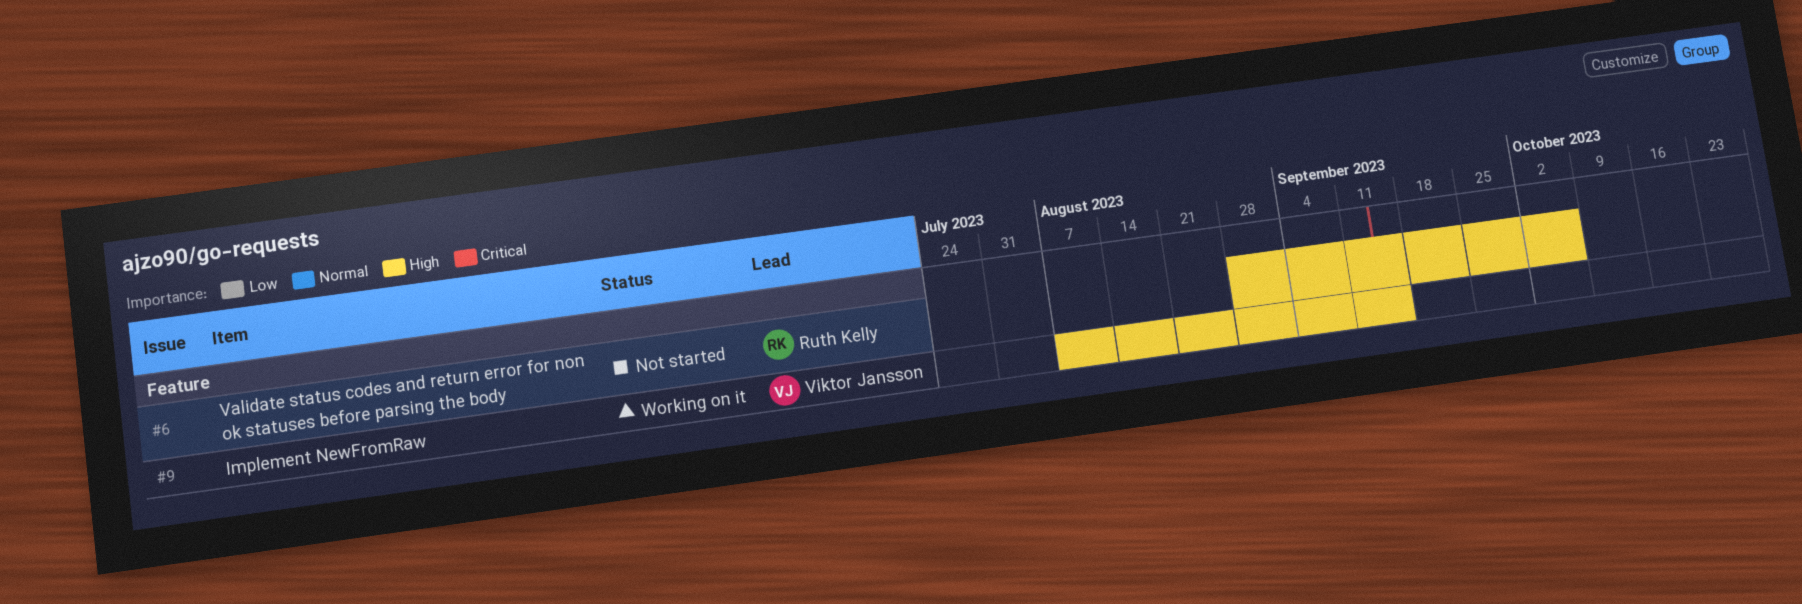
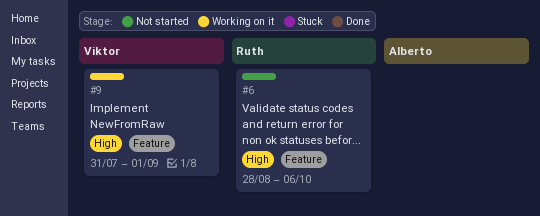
#9, start: Aug 7 -> Jul 31
#9, due: Sep 15 -> Sep 1

